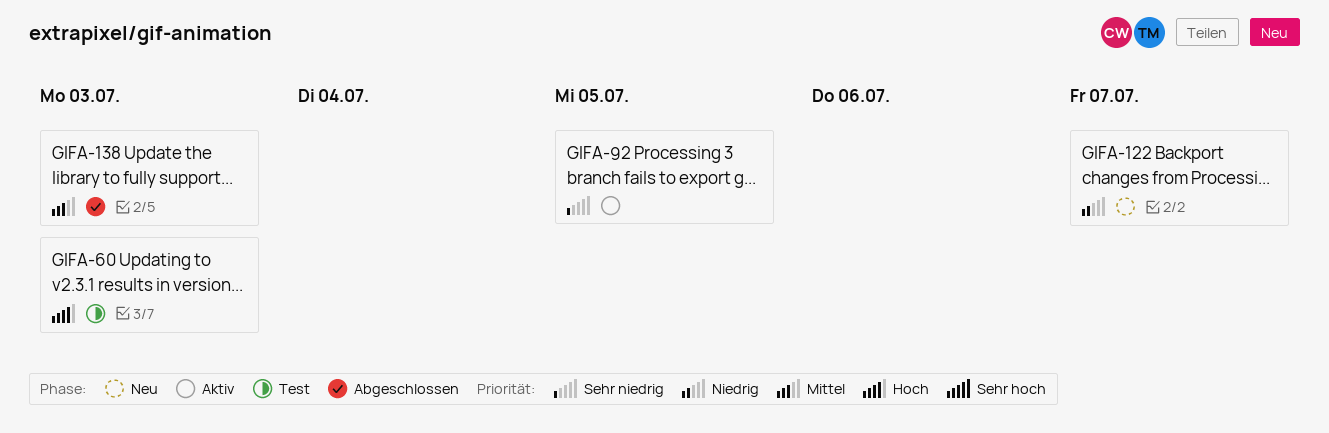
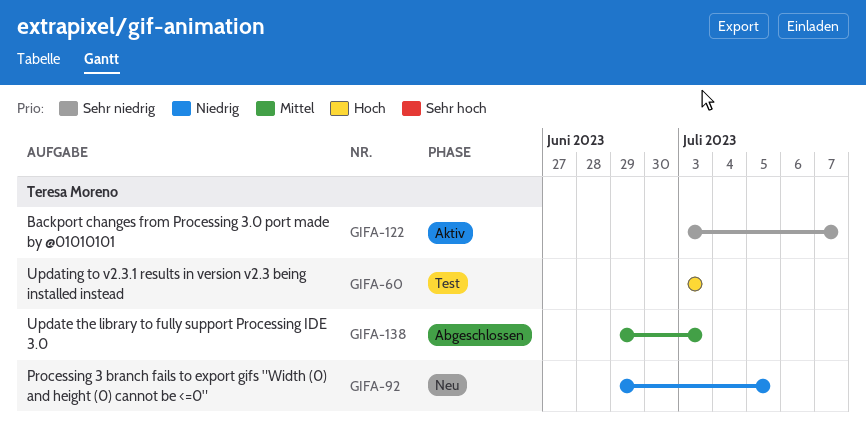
GIFA-92, status: Aktiv -> Neu
GIFA-92, priority: Sehr niedrig -> Niedrig
GIFA-122, status: Neu -> Aktiv
GIFA-122, priority: Niedrig -> Sehr niedrig

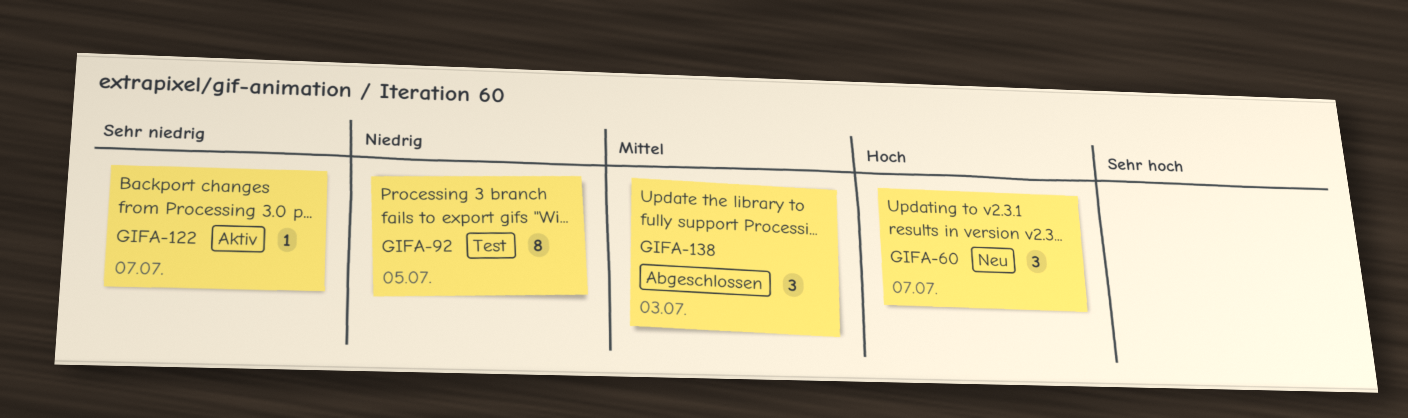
GIFA-60, status: Test -> Neu
GIFA-60, due: Jul 3 -> Jul 7
GIFA-92, status: Neu -> Test

